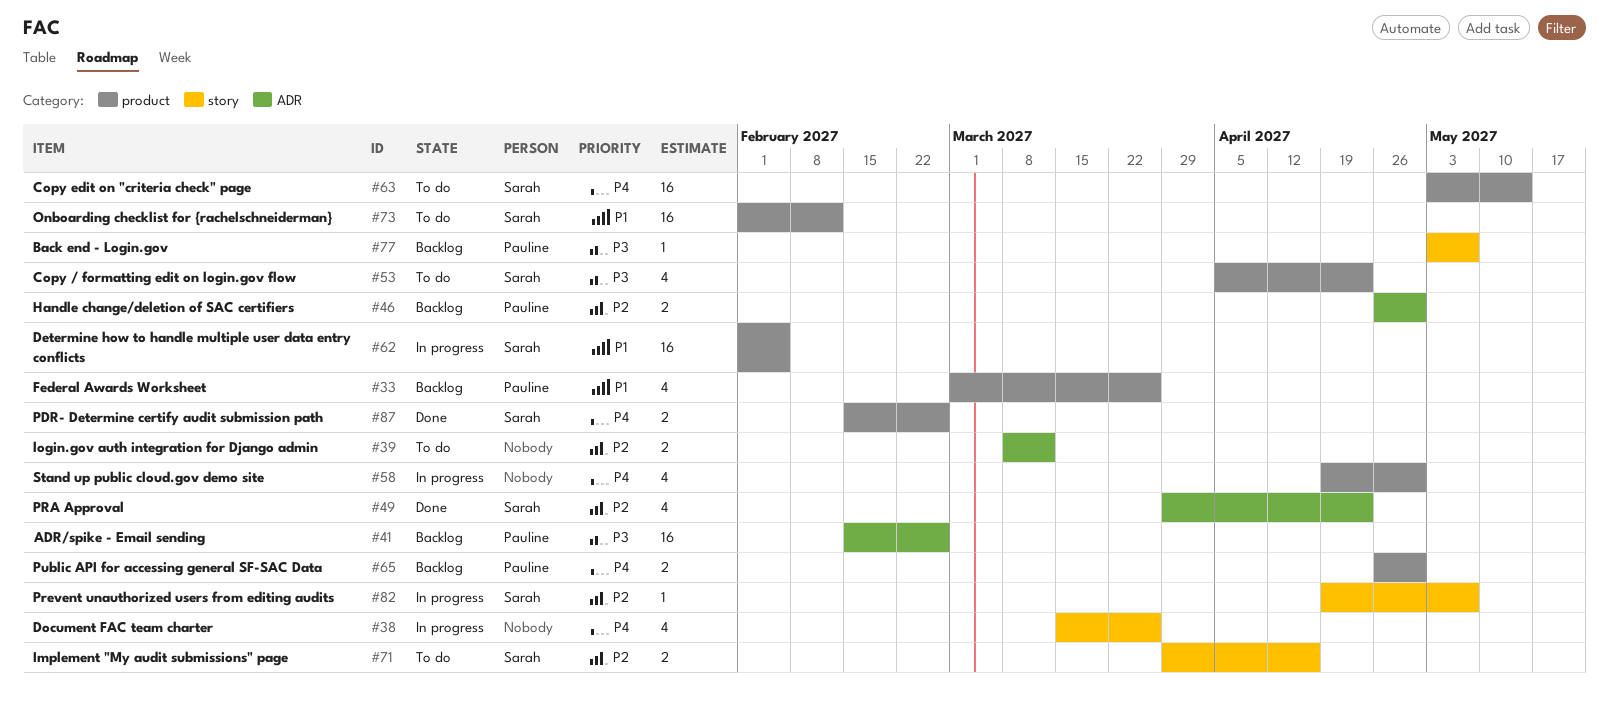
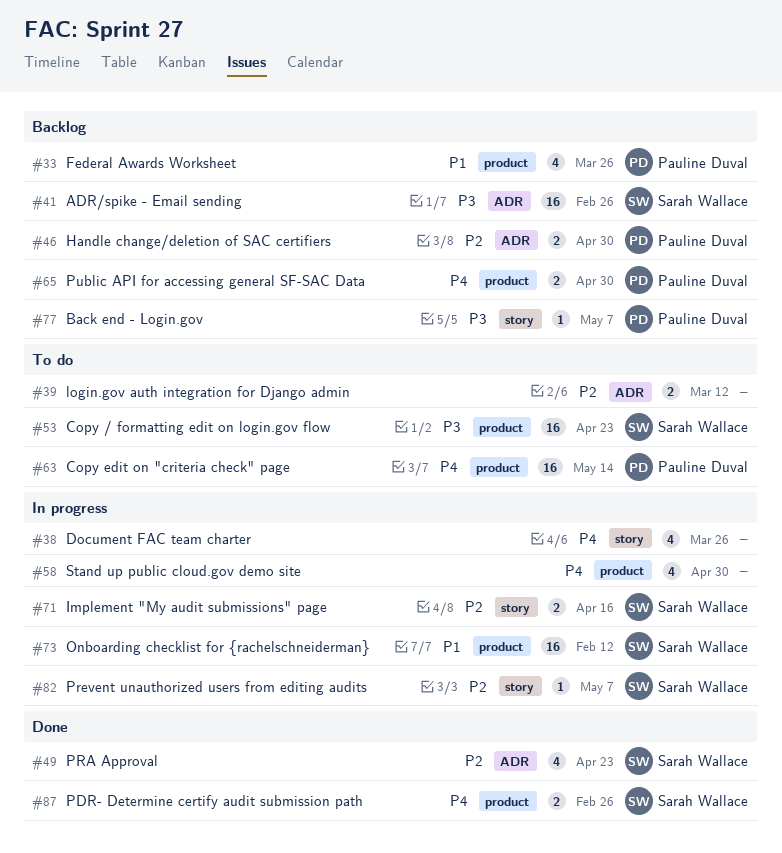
#41, owner: Pauline Duval -> Sarah Wallace
#53, estimate: 4 -> 16
#62: present -> none
#63, owner: Sarah Wallace -> Pauline Duval
#71, status: To do -> In progress
#73, status: To do -> In progress

